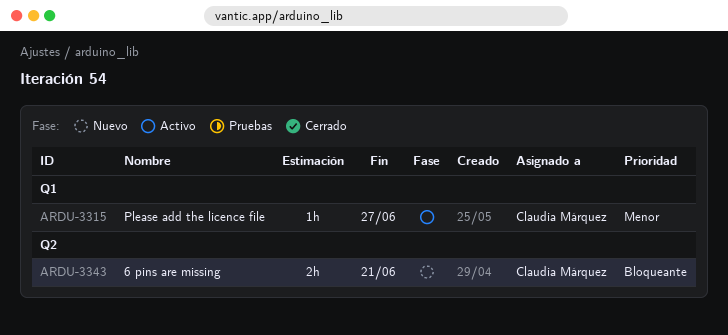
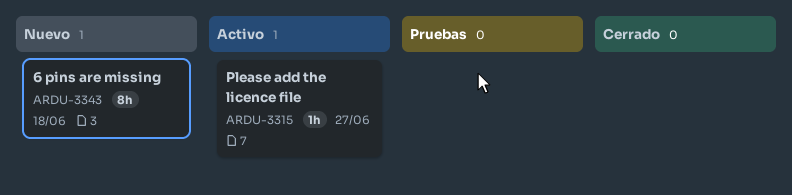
ARDU-3343, estimate: 2h -> 8h
ARDU-3343, due: Jun 21 -> Jun 18

